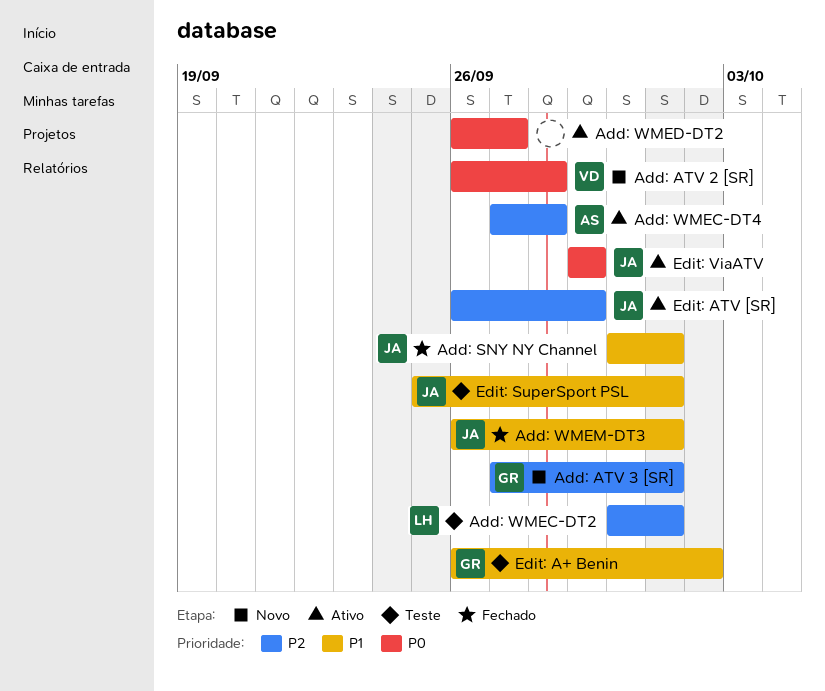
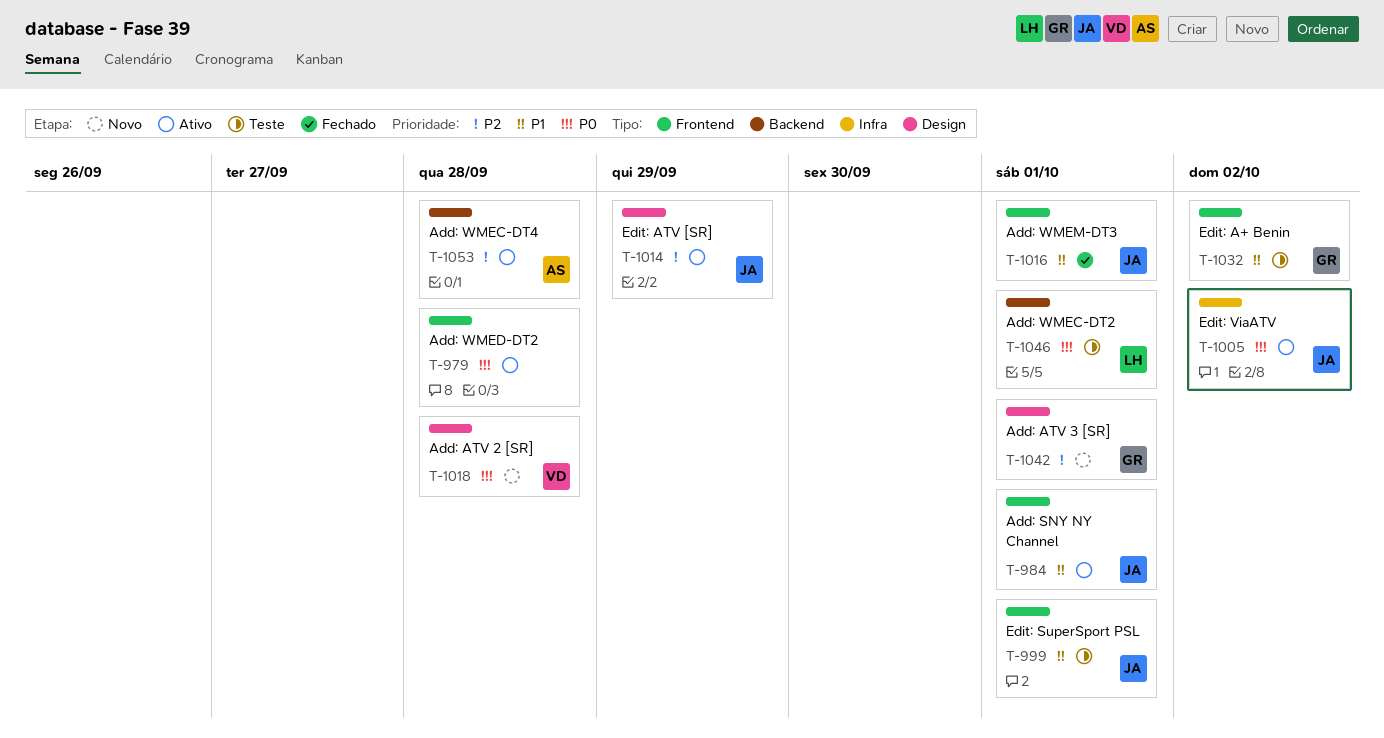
Add: SNY NY Channel, status: Fechado -> Ativo
Add: WMEC-DT2, priority: P2 -> P0
Add: WMED-DT2, due: Sep 27 -> Sep 28
Edit: ViaATV, due: Sep 29 -> Oct 2

